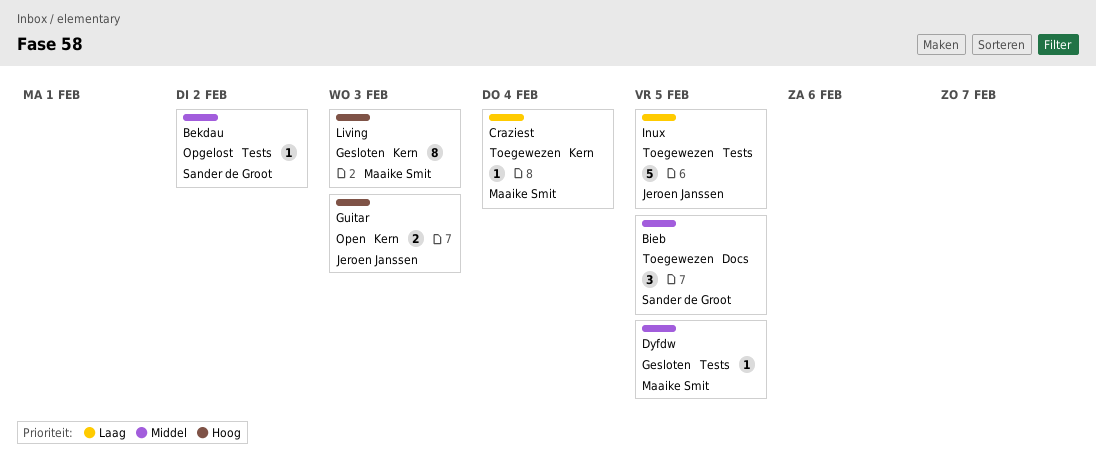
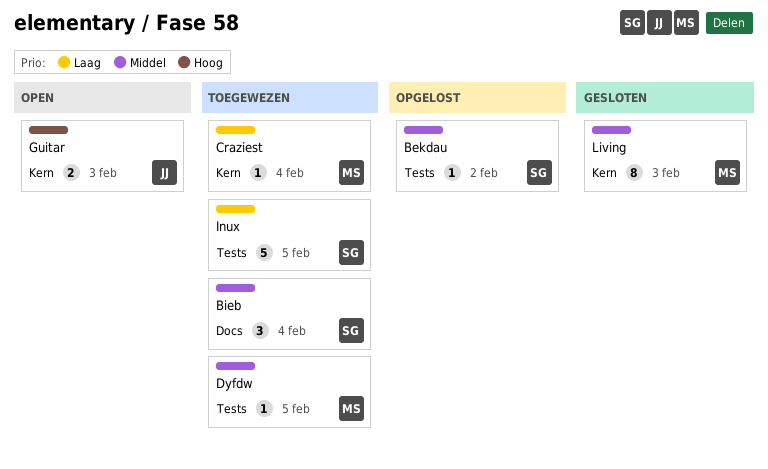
Bieb, due: Feb 5 -> Feb 4
Dyfdw, status: Gesloten -> Toegewezen
Inux, owner: Jeroen Janssen -> Sander de Groot
Living, priority: Hoog -> Middel

